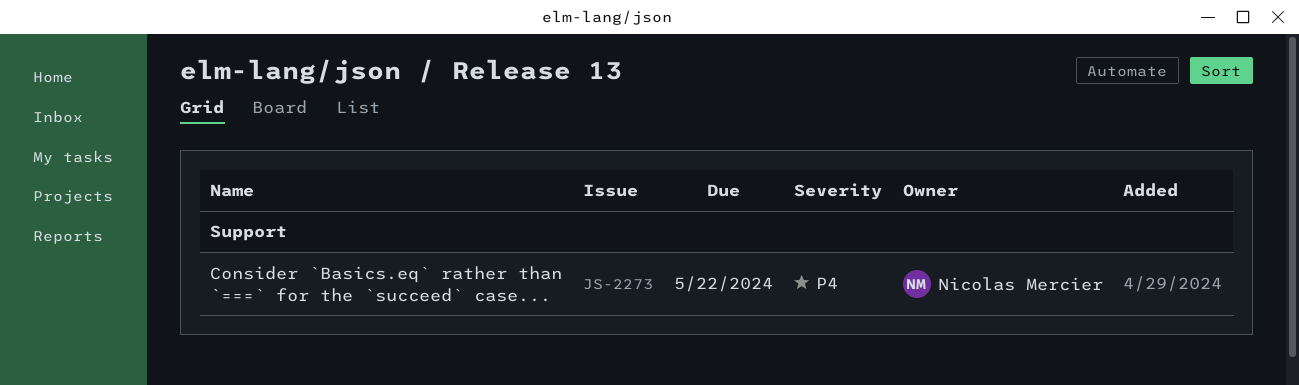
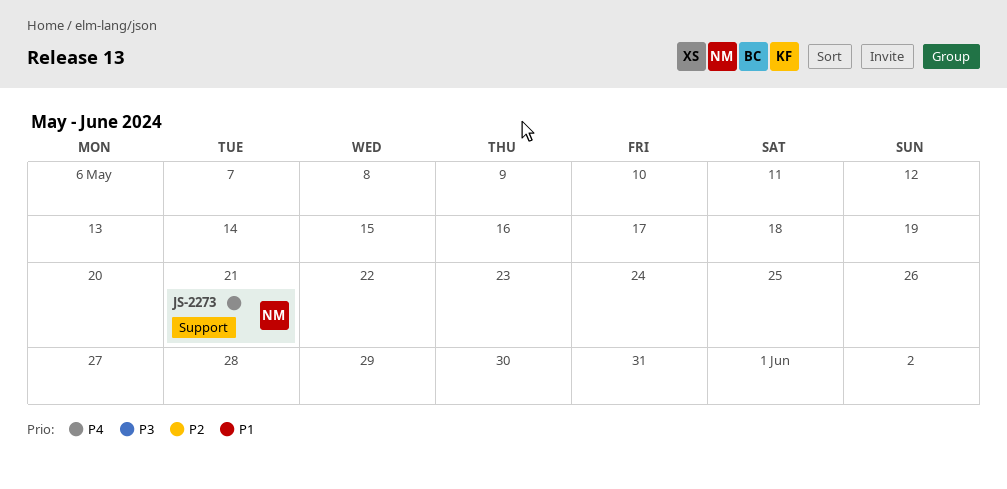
JS-2273, due: May 22 -> May 21

